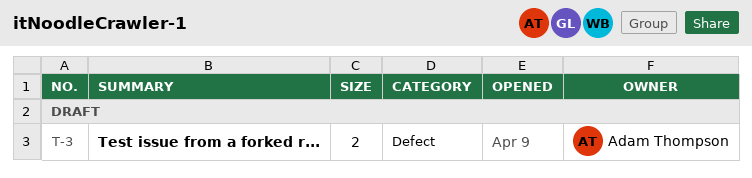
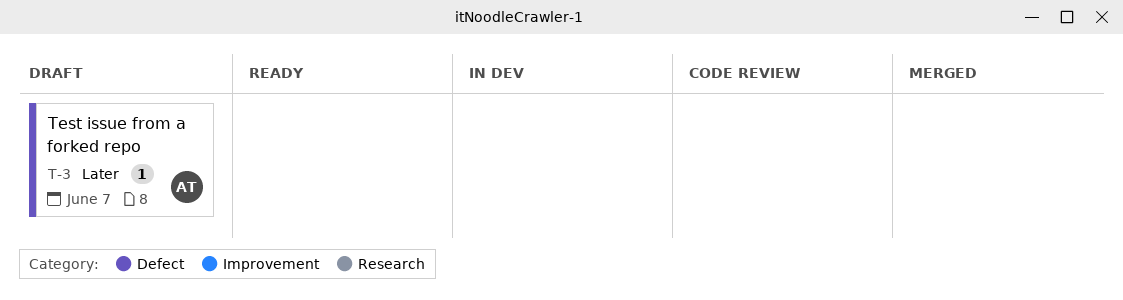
T-3, estimate: 2 -> 1

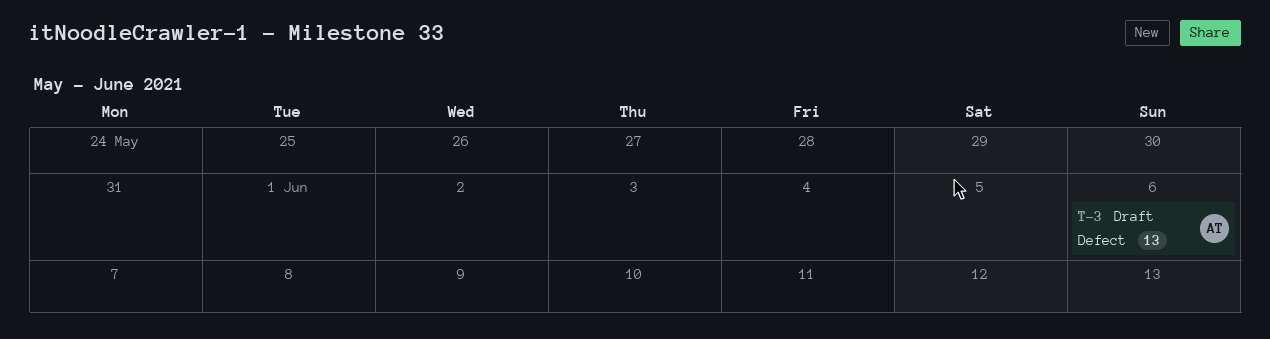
T-3, estimate: 1 -> 13
T-3, due: Jun 7 -> Jun 6

